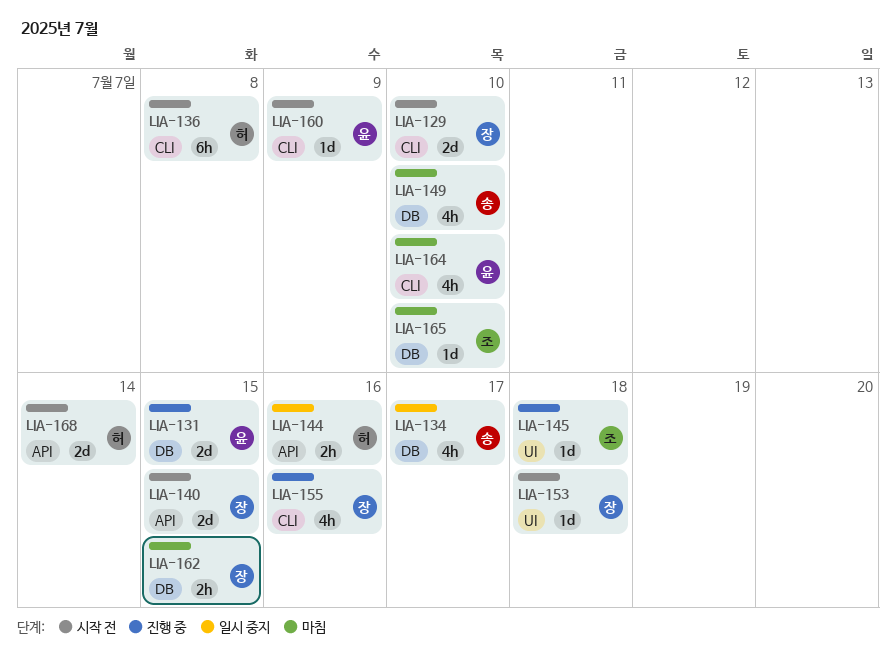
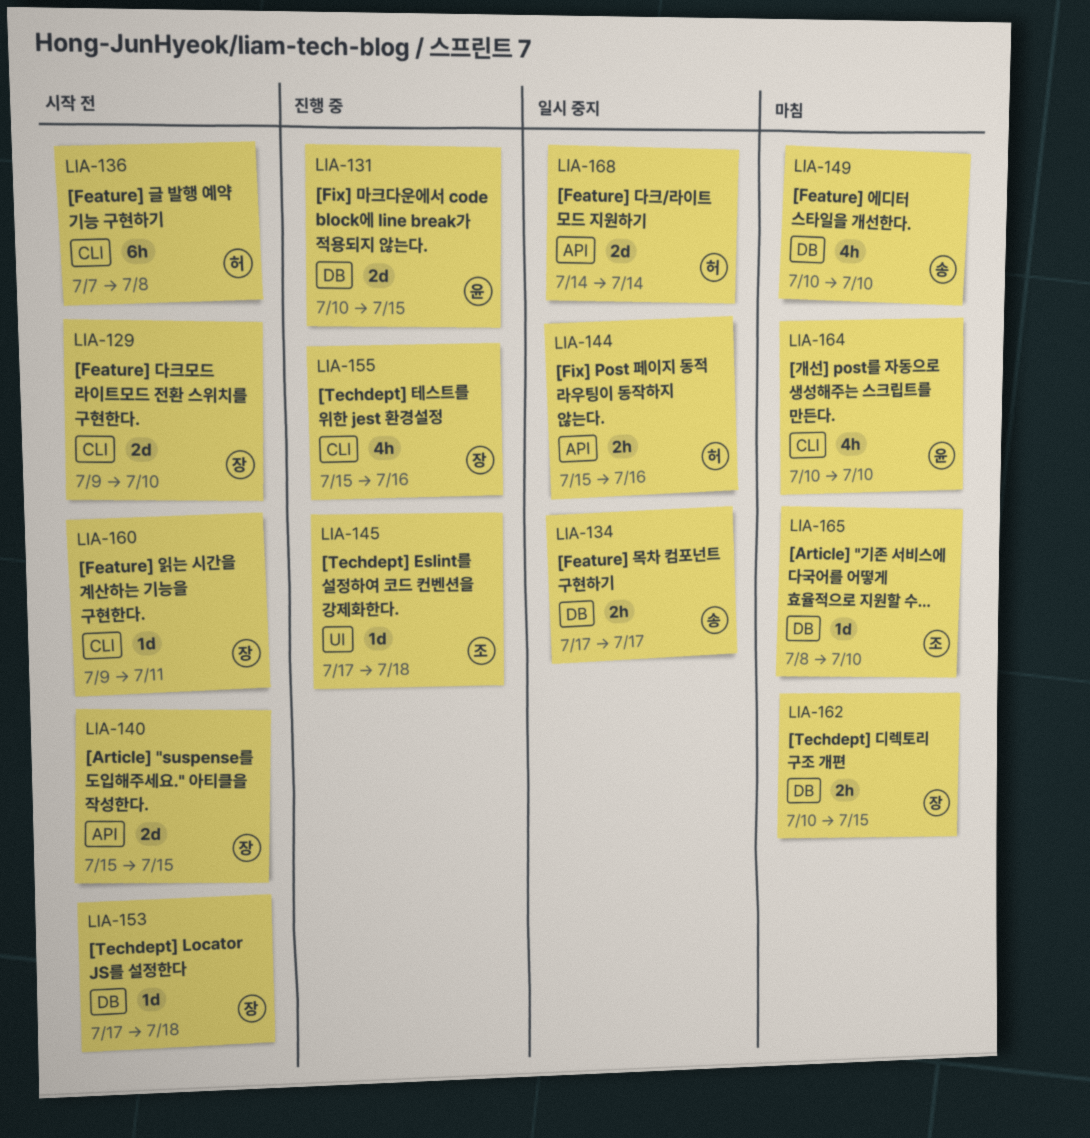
LIA-134, estimate: 4h -> 2h
LIA-153, label: UI -> DB
LIA-160, owner: 윤 -> 장
LIA-160, due: Jul 9 -> Jul 11
LIA-168, status: 시작 전 -> 일시 중지

